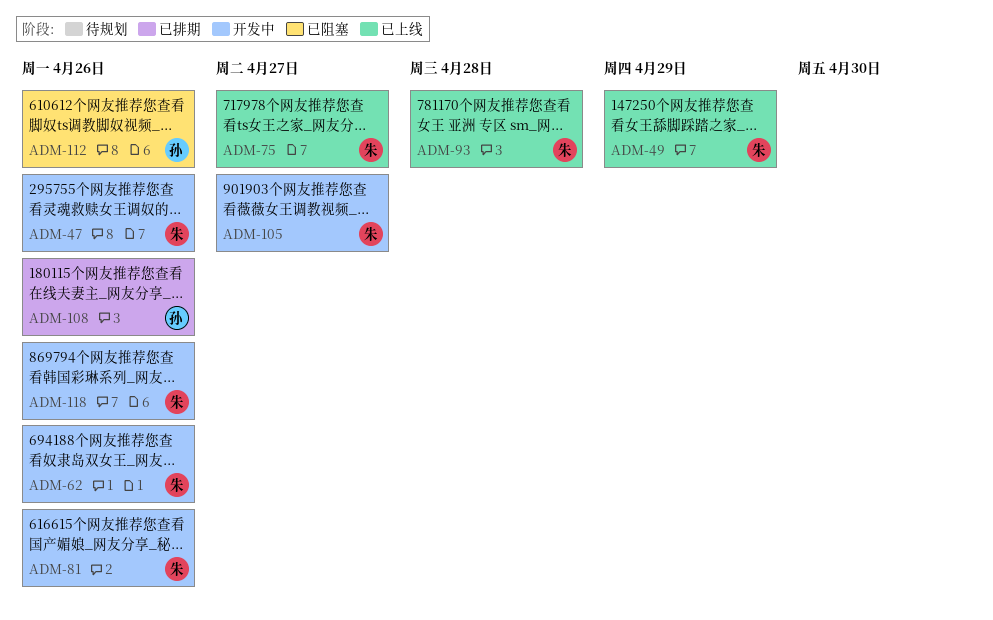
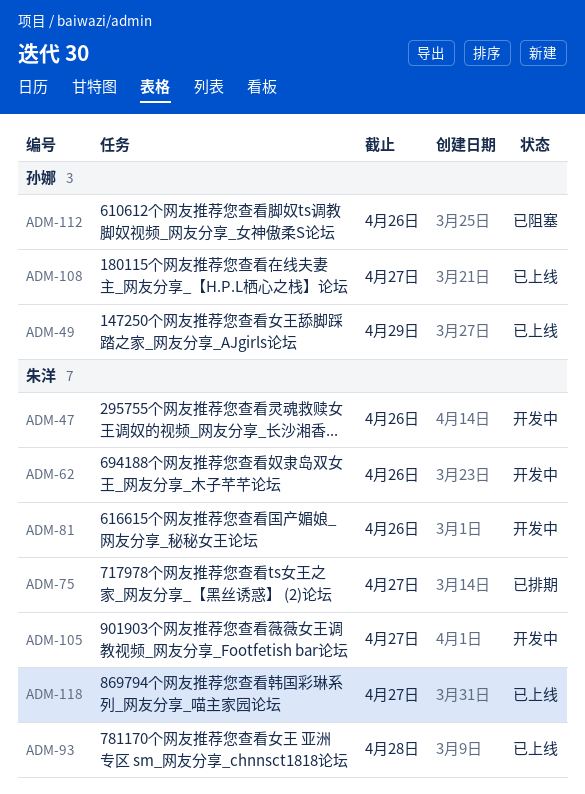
ADM-49, owner: 朱洋 -> 孙娜
ADM-75, status: 已上线 -> 已排期
ADM-108, status: 已排期 -> 已上线
ADM-108, due: Apr 26 -> Apr 27
ADM-118, status: 开发中 -> 已上线
ADM-118, due: Apr 26 -> Apr 27

